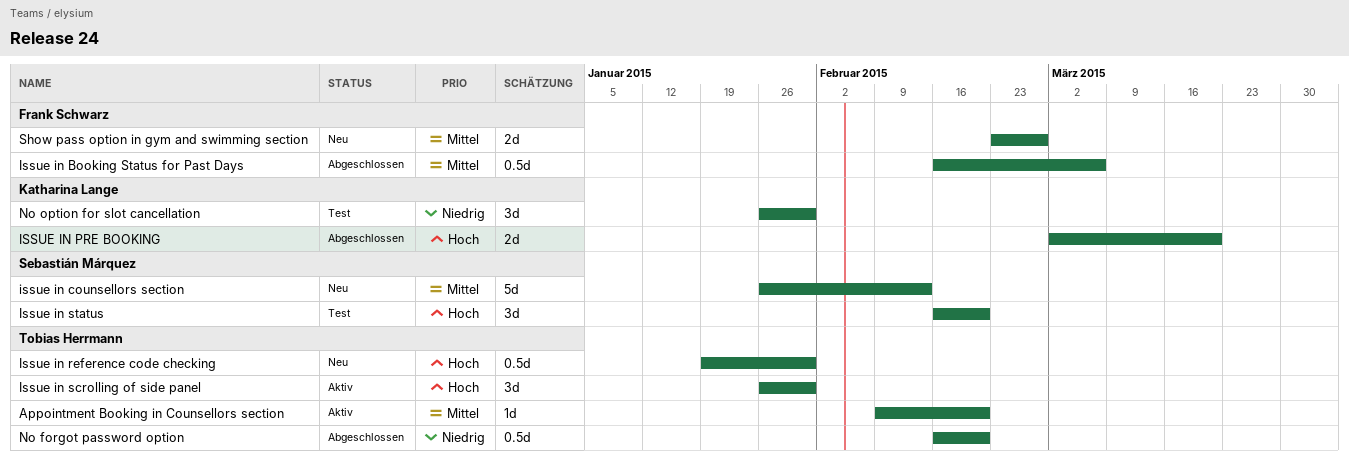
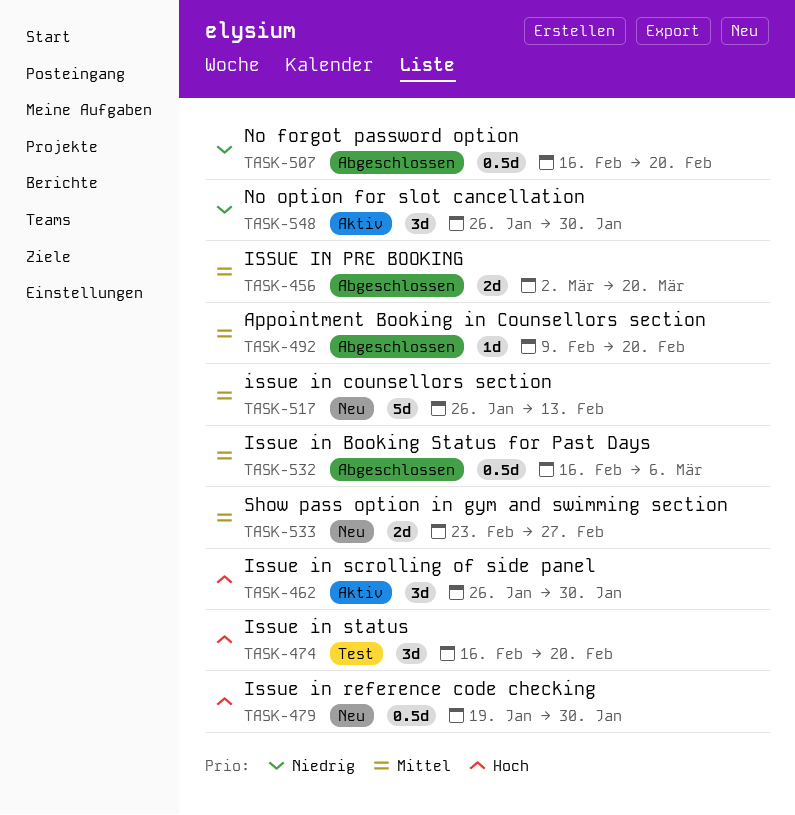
Appointment Booking in Counsellors section, status: Aktiv -> Abgeschlossen
ISSUE IN PRE BOOKING, priority: Hoch -> Mittel
No option for slot cancellation, status: Test -> Aktiv

